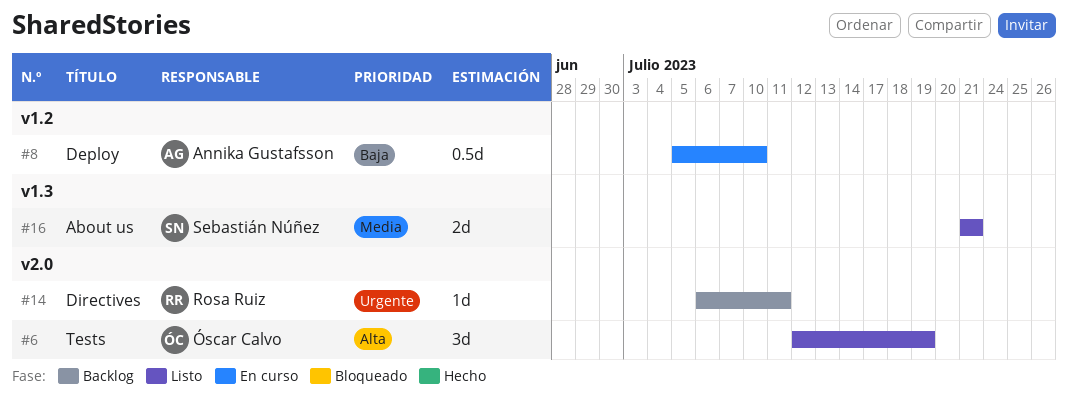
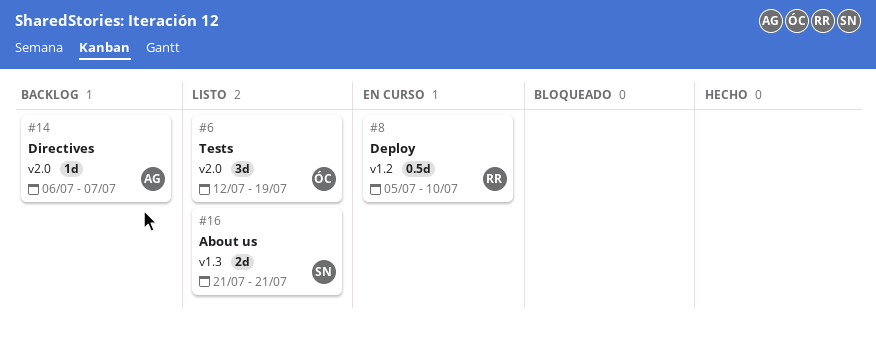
#8, owner: Annika Gustafsson -> Rosa Ruiz
#14, owner: Rosa Ruiz -> Annika Gustafsson
#14, due: Jul 11 -> Jul 7

